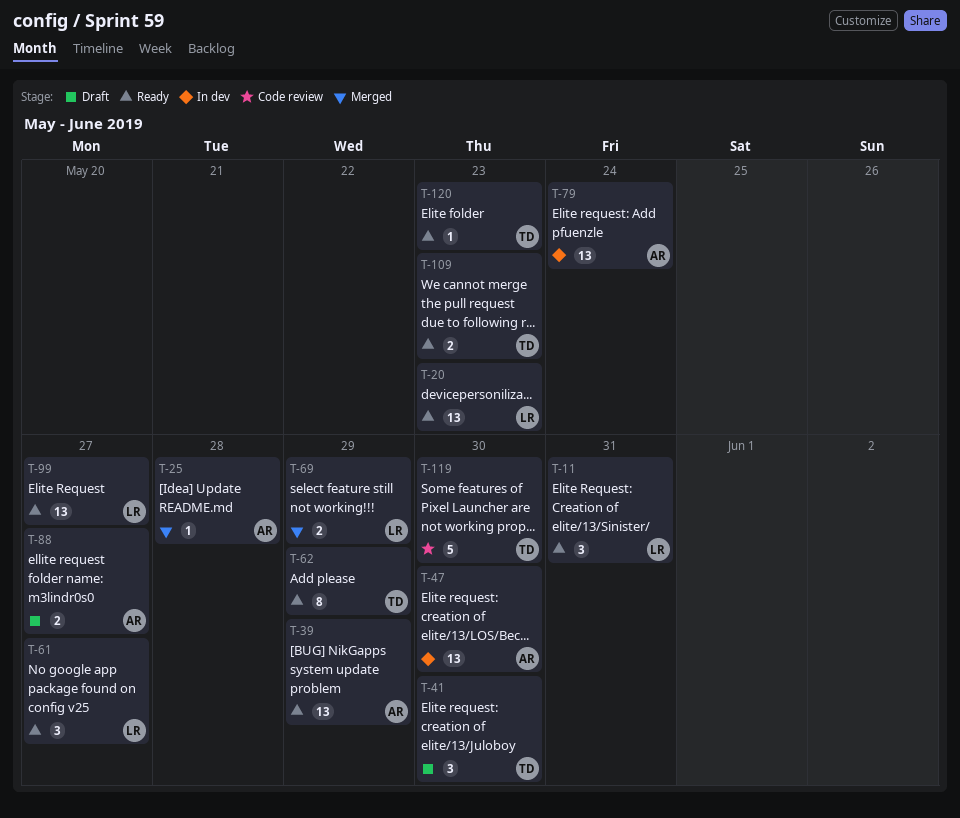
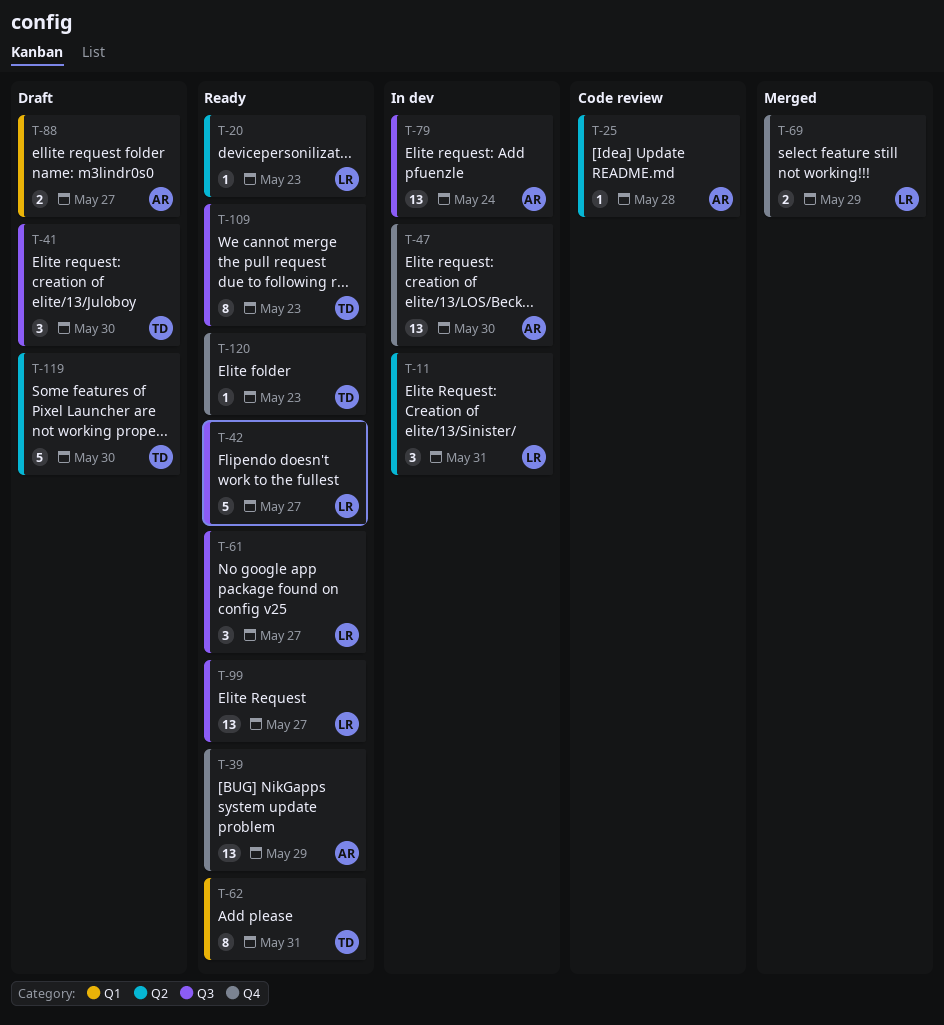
T-11, status: Ready -> In dev
T-20, estimate: 13 -> 1
T-25, status: Merged -> Code review
T-42: none -> present
T-62, due: May 29 -> May 31
T-109, estimate: 2 -> 8
T-119, status: Code review -> Draft

